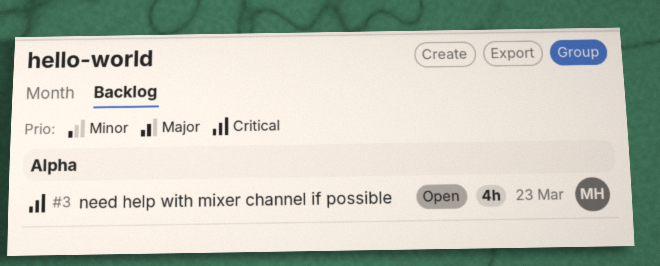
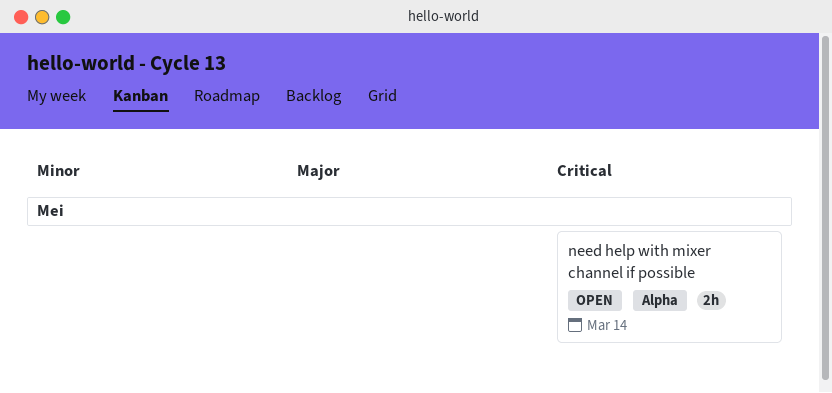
need help with mixer channel if possible, estimate: 4h -> 2h
need help with mixer channel if possible, due: Mar 23 -> Mar 14

